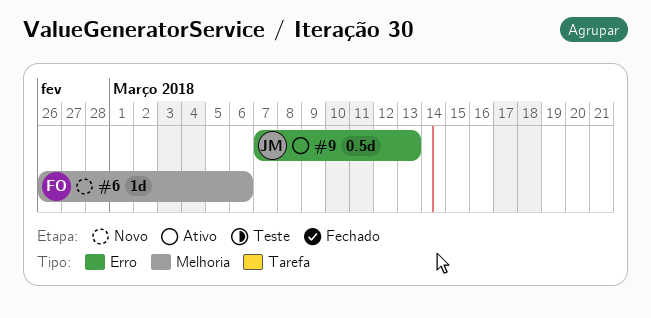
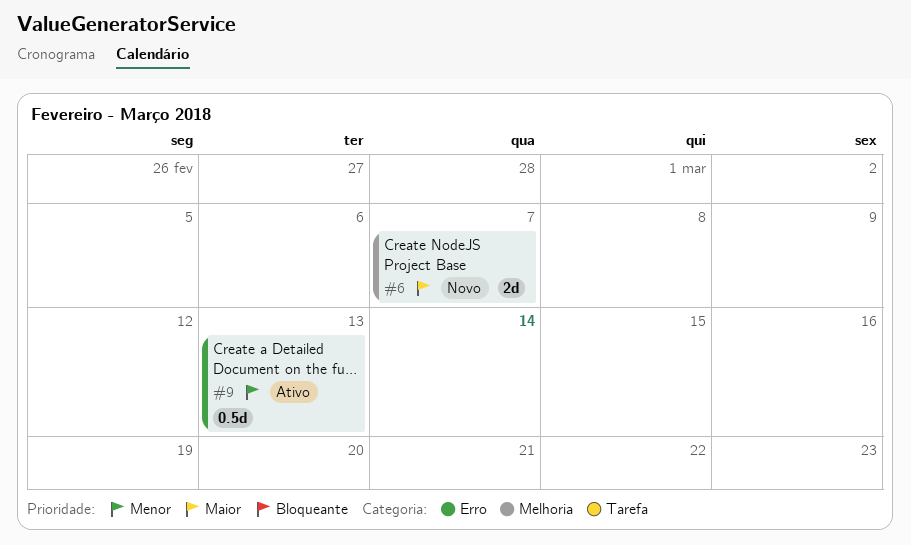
#6, estimate: 1d -> 2d
#6, due: Mar 6 -> Mar 7

